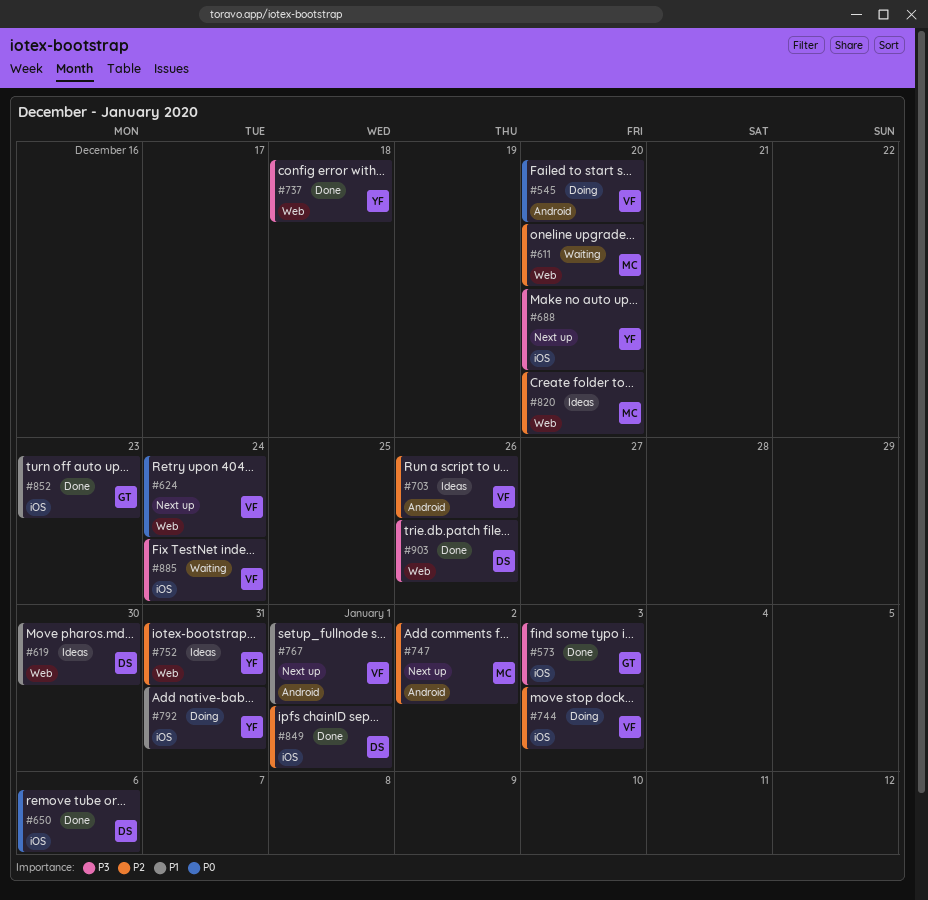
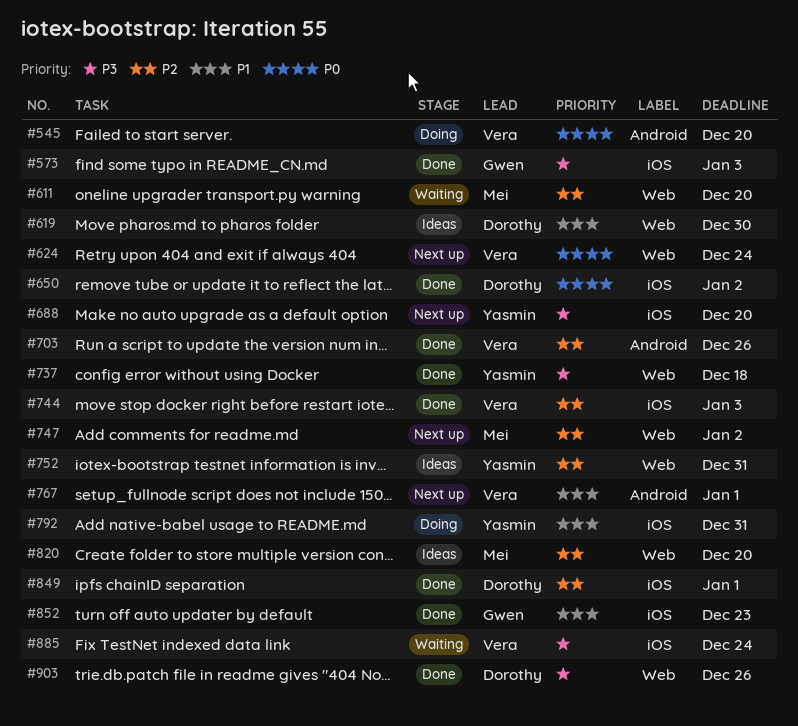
#650, due: Jan 6 -> Jan 2
#703, status: Ideas -> Done
#744, status: Doing -> Done
#747, label: Android -> Web

